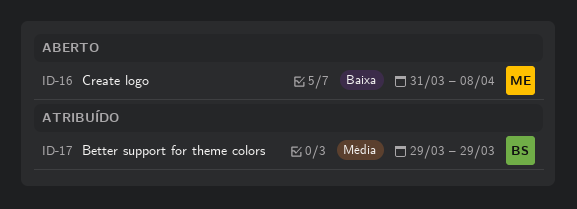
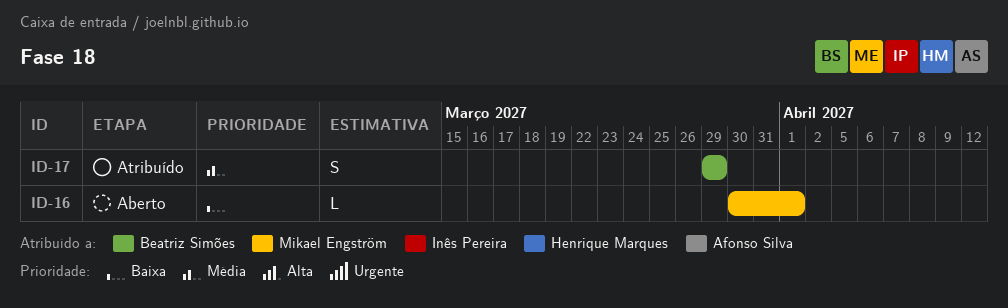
ID-16, start: Mar 31 -> Mar 30
ID-16, due: Apr 8 -> Apr 1

